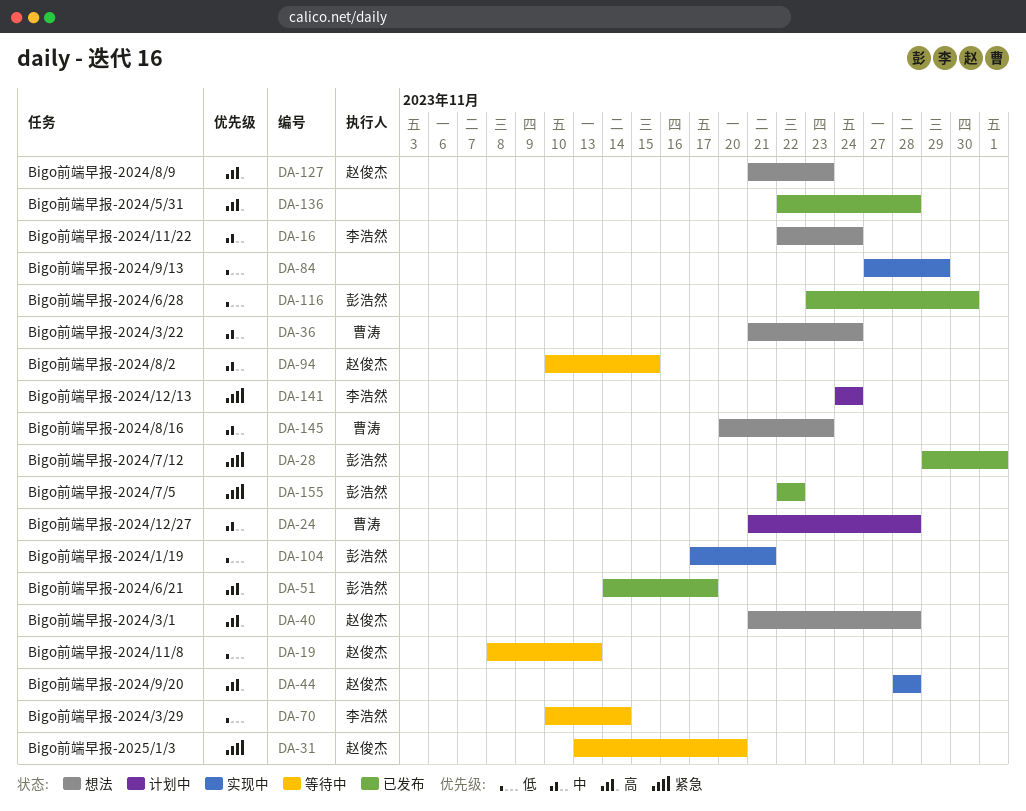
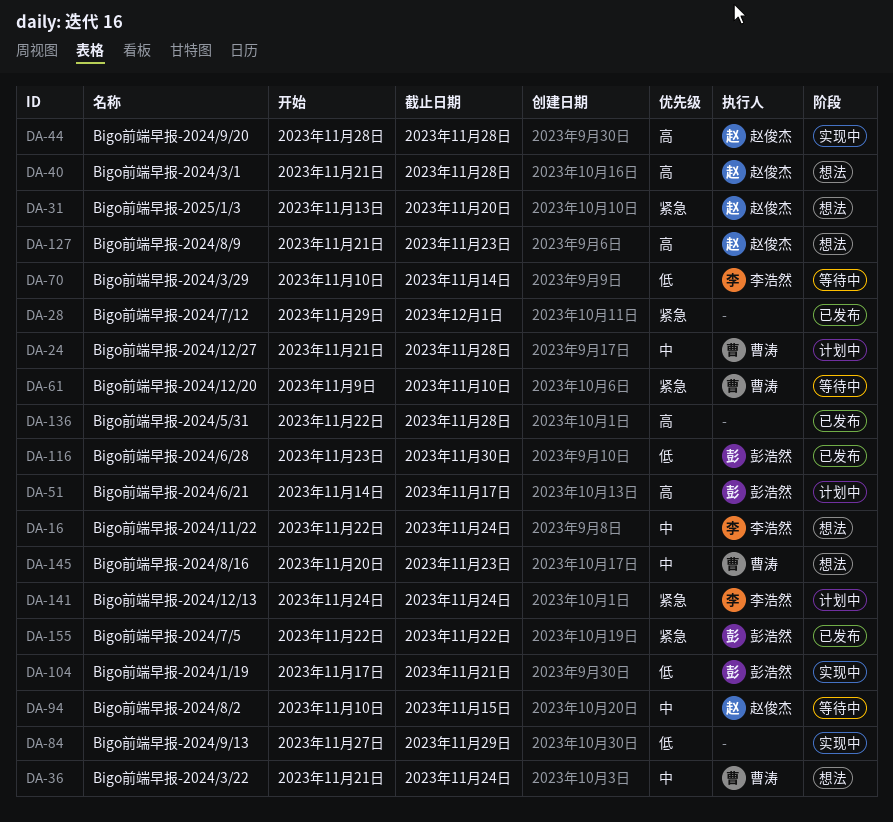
DA-19: present -> none
DA-28, owner: 彭浩然 -> none
DA-31, status: 等待中 -> 想法
DA-51, status: 已发布 -> 计划中
DA-61: none -> present

